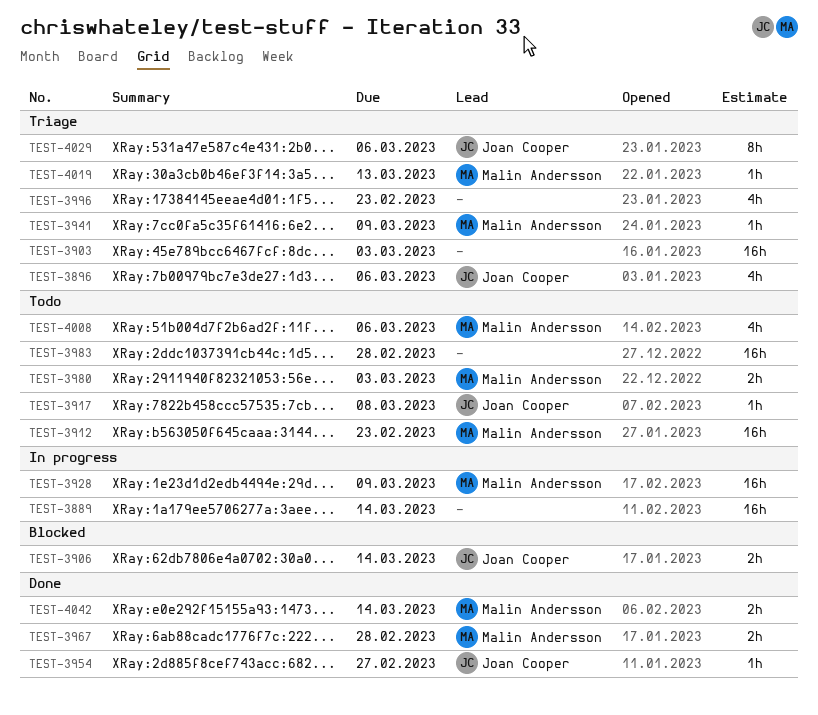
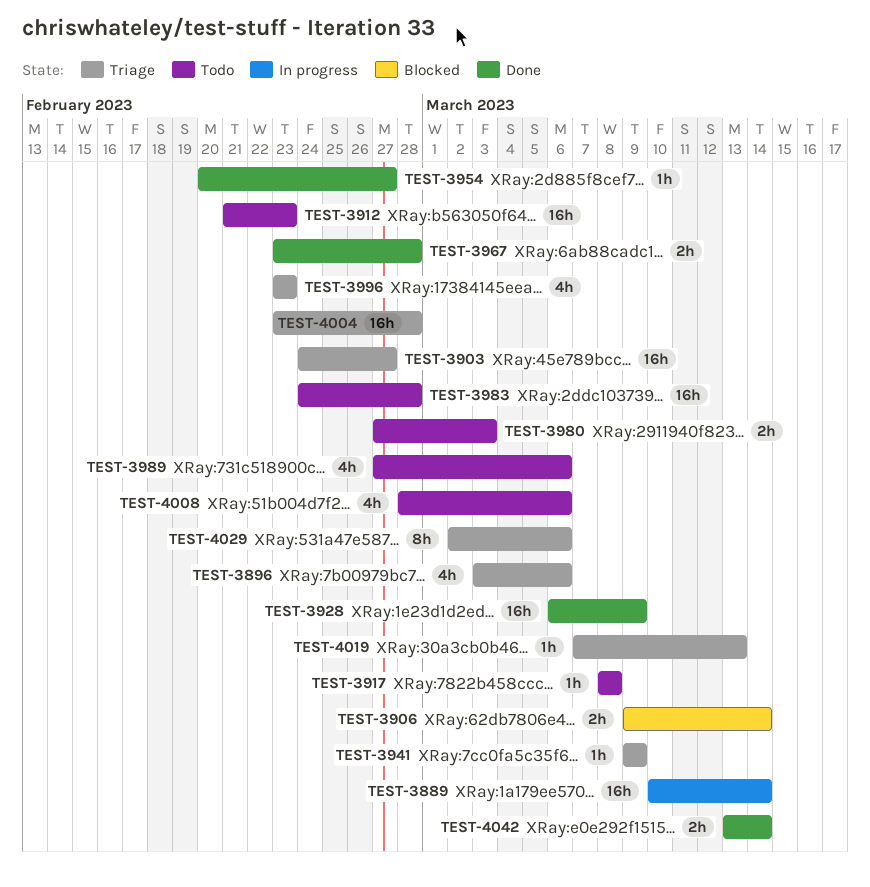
TEST-3903, due: Mar 3 -> Feb 27
TEST-3928, status: In progress -> Done
TEST-3989: none -> present
TEST-4004: none -> present

